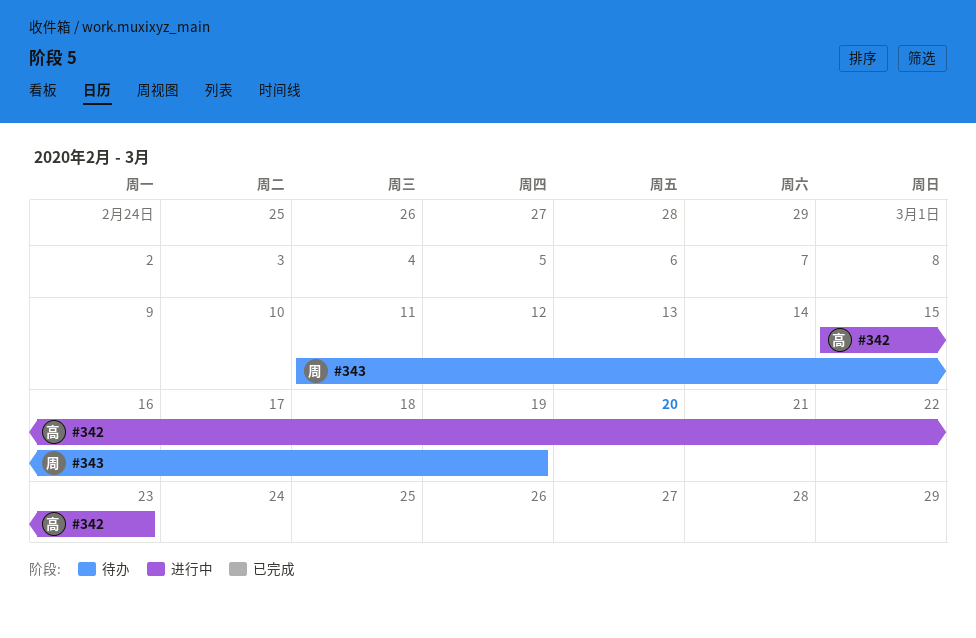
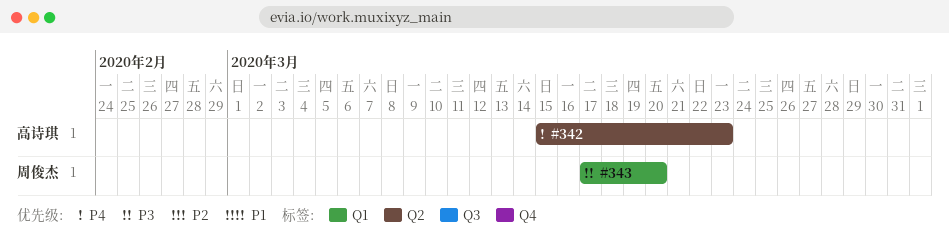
#343, start: Mar 11 -> Mar 17
#343, due: Mar 19 -> Mar 20

